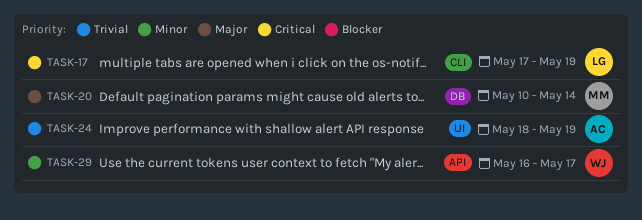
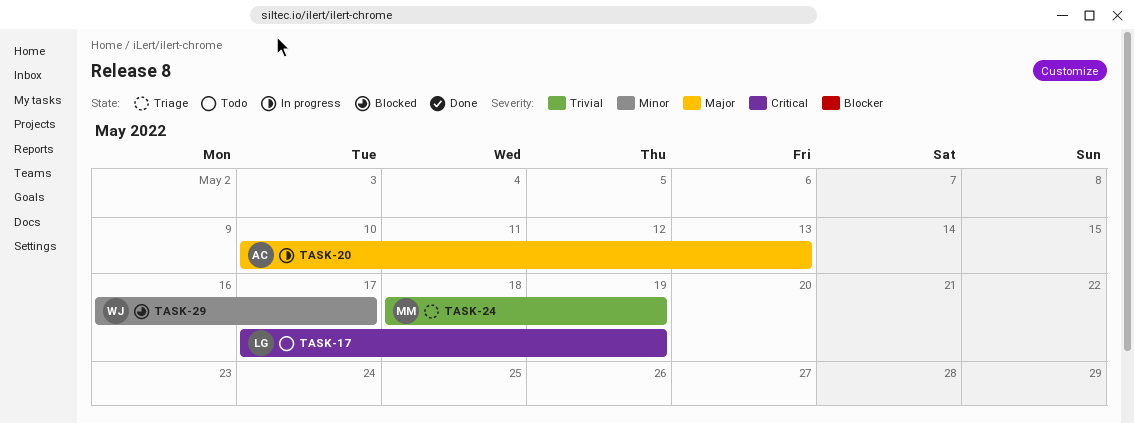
TASK-20, owner: MM -> AC
TASK-20, due: May 14 -> May 13
TASK-24, owner: AC -> MM

